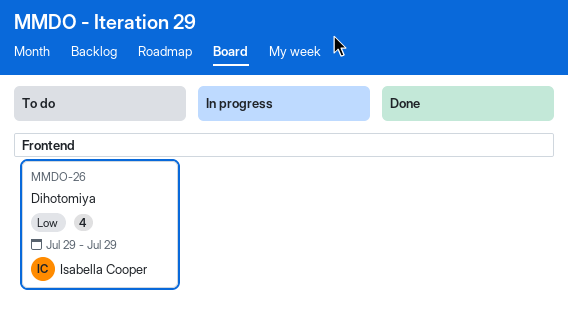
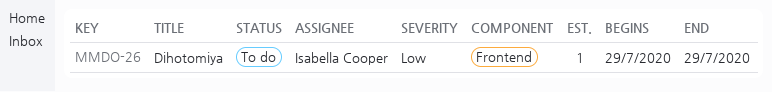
MMDO-26, estimate: 4 -> 1

